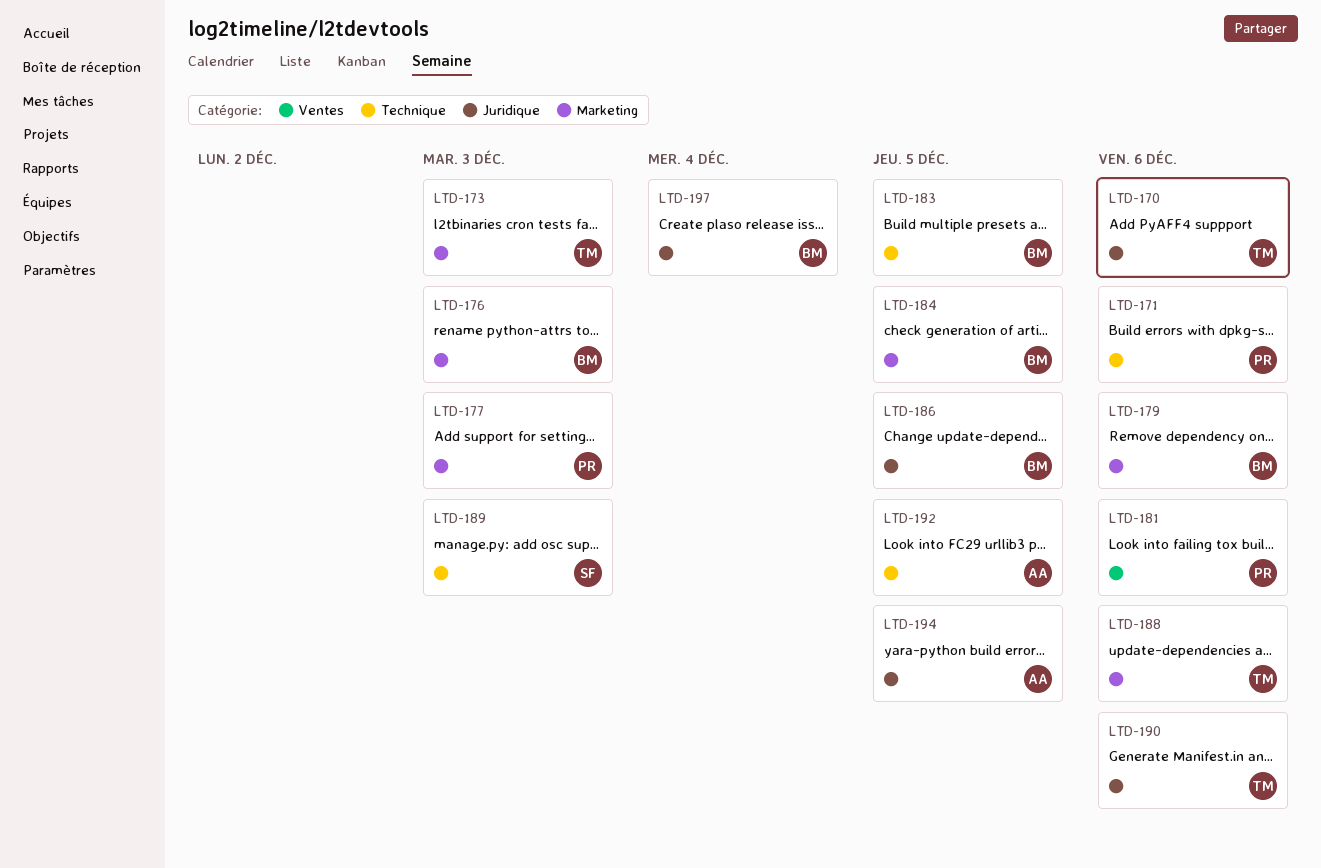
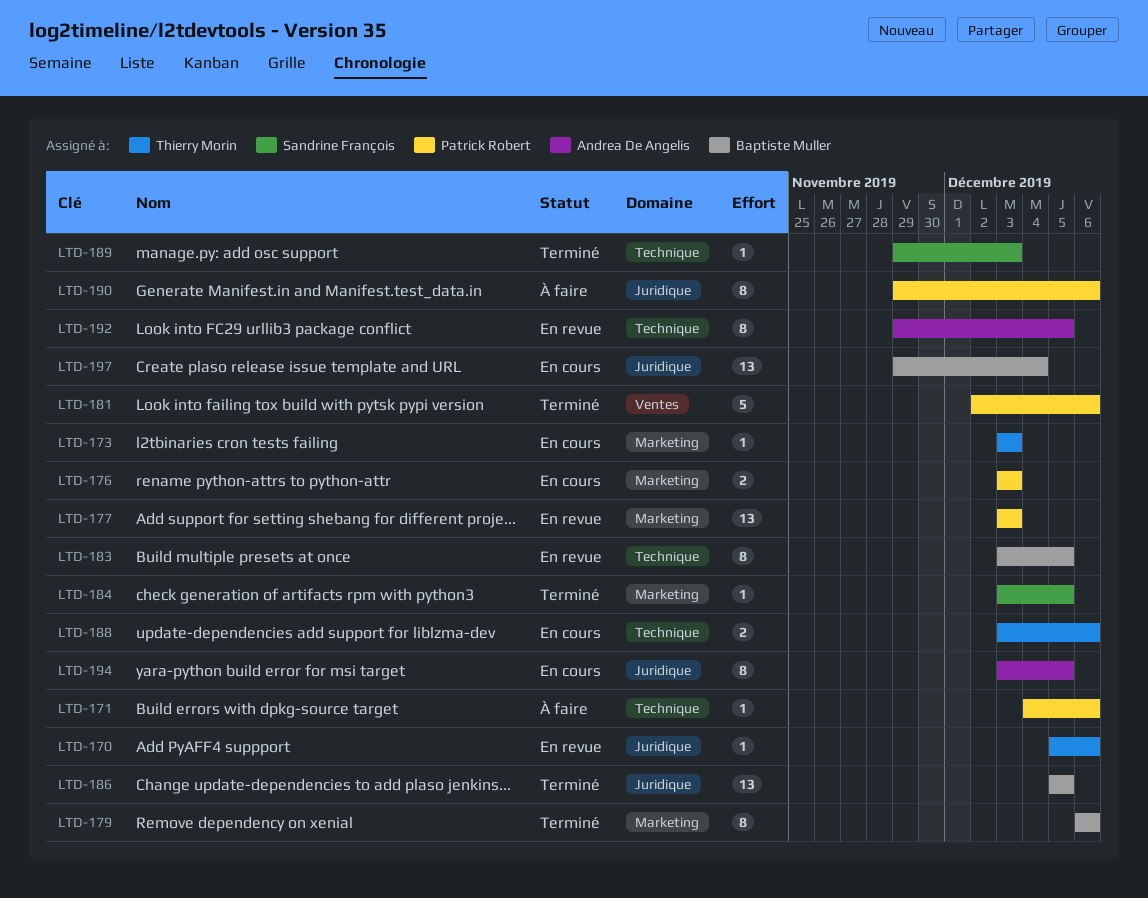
LTD-176, owner: Baptiste Muller -> Patrick Robert
LTD-184, owner: Baptiste Muller -> Sandrine François
LTD-188, label: Marketing -> Technique
LTD-190, owner: Thierry Morin -> Patrick Robert

